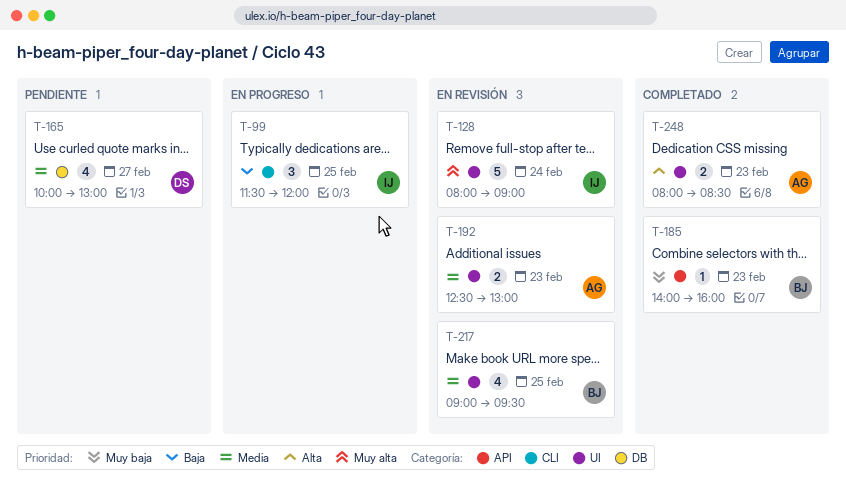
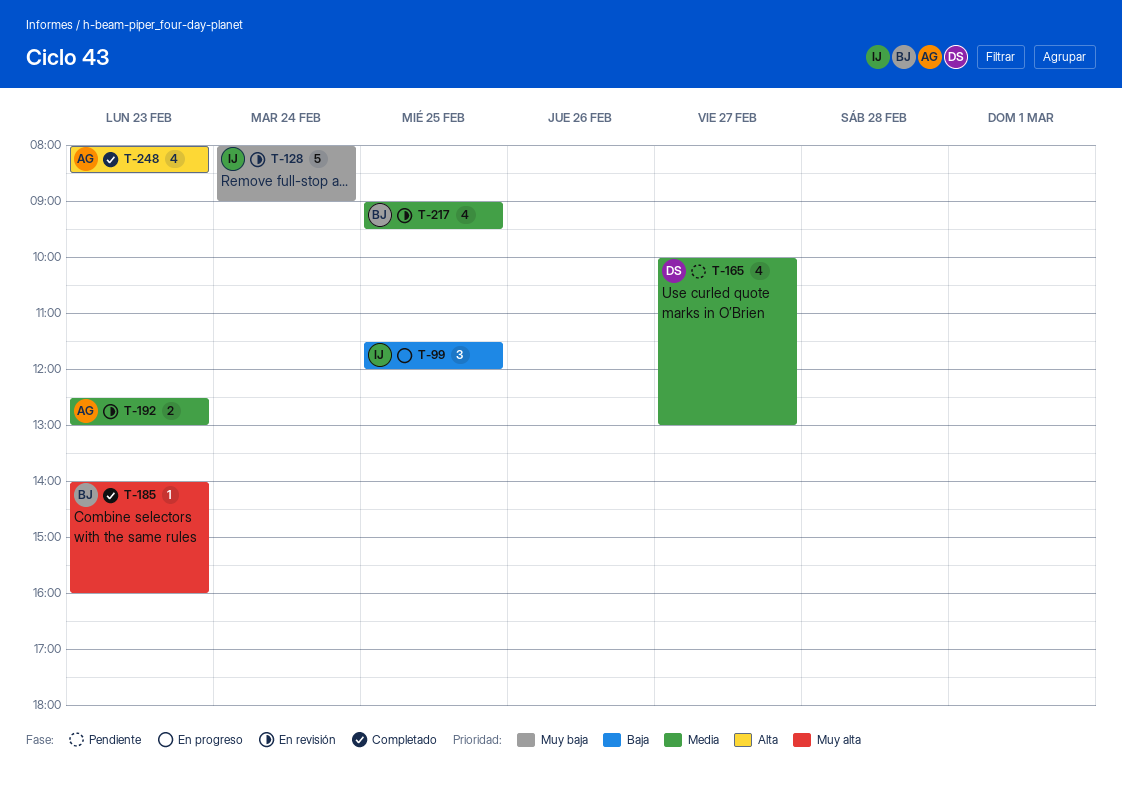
T-128, priority: Muy alta -> Muy baja
T-185, priority: Muy baja -> Muy alta
T-248, estimate: 2 -> 4

